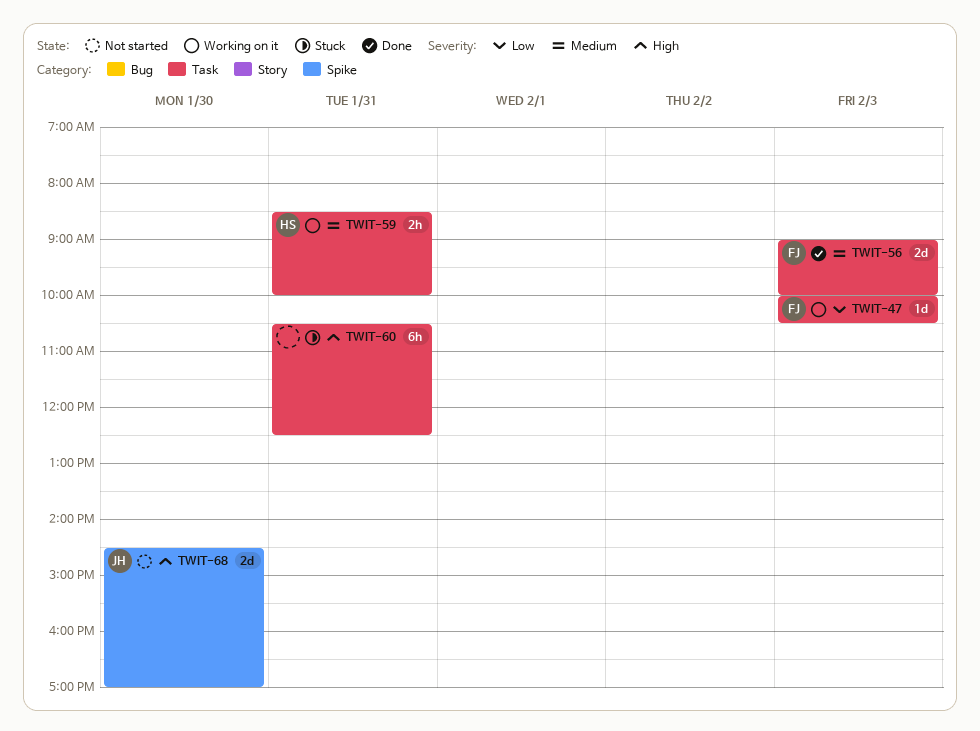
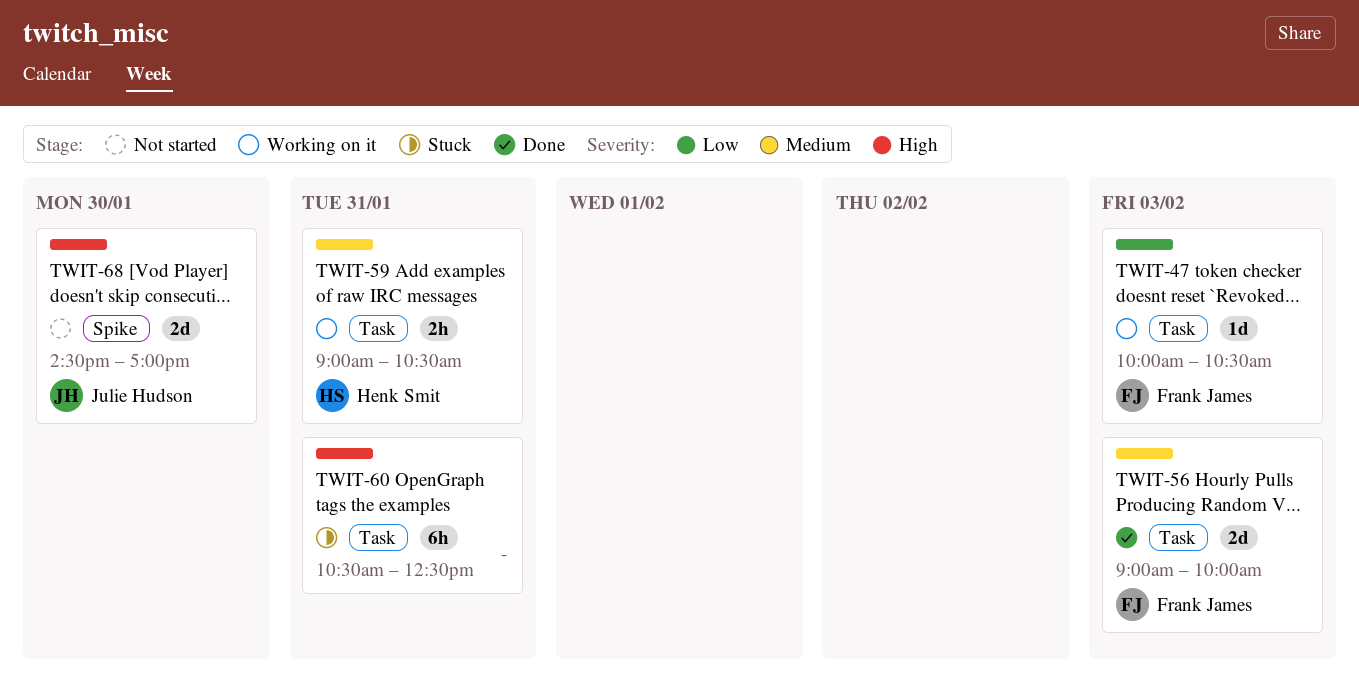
TWIT-59, begins: 08:30 -> 09:00
TWIT-59, ends: 10:00 -> 10:30

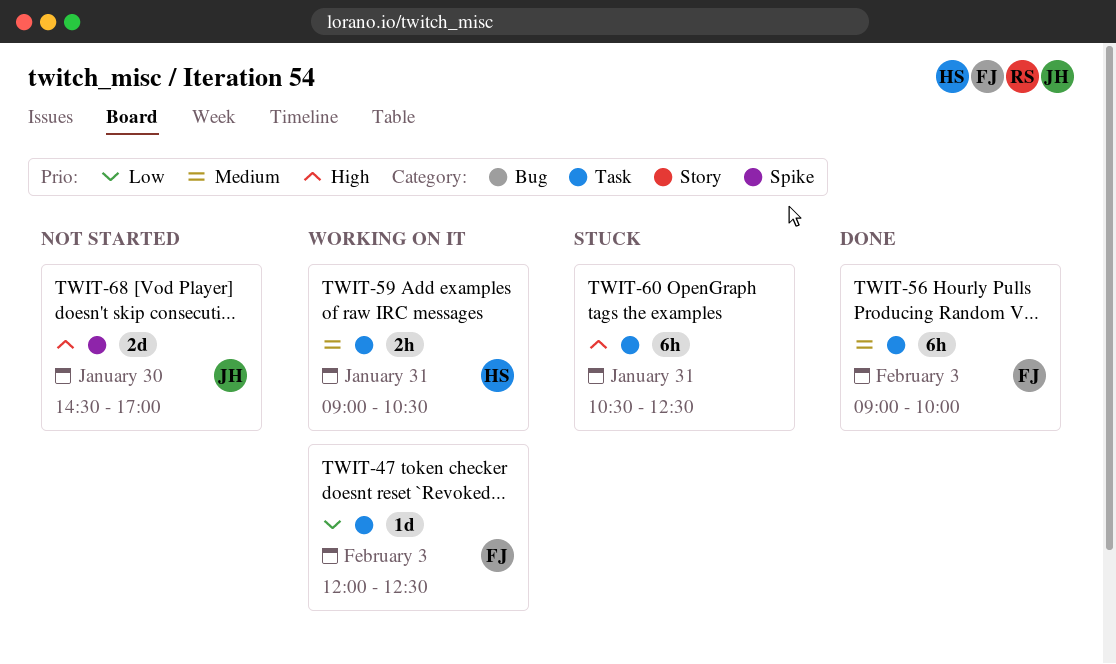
TWIT-47, begins: 10:00 -> 12:00
TWIT-47, ends: 10:30 -> 12:30
TWIT-56, estimate: 2d -> 6h

